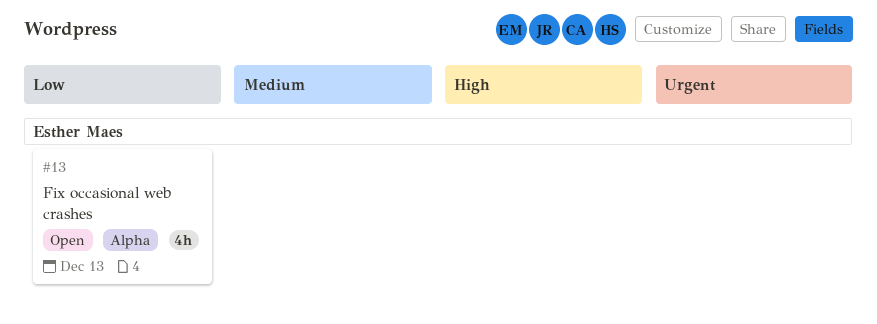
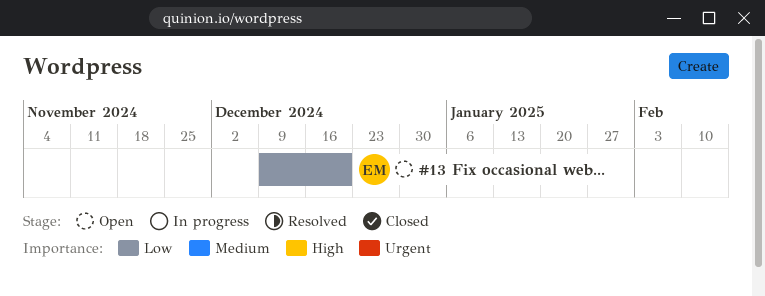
#13, due: Dec 13 -> Dec 20

